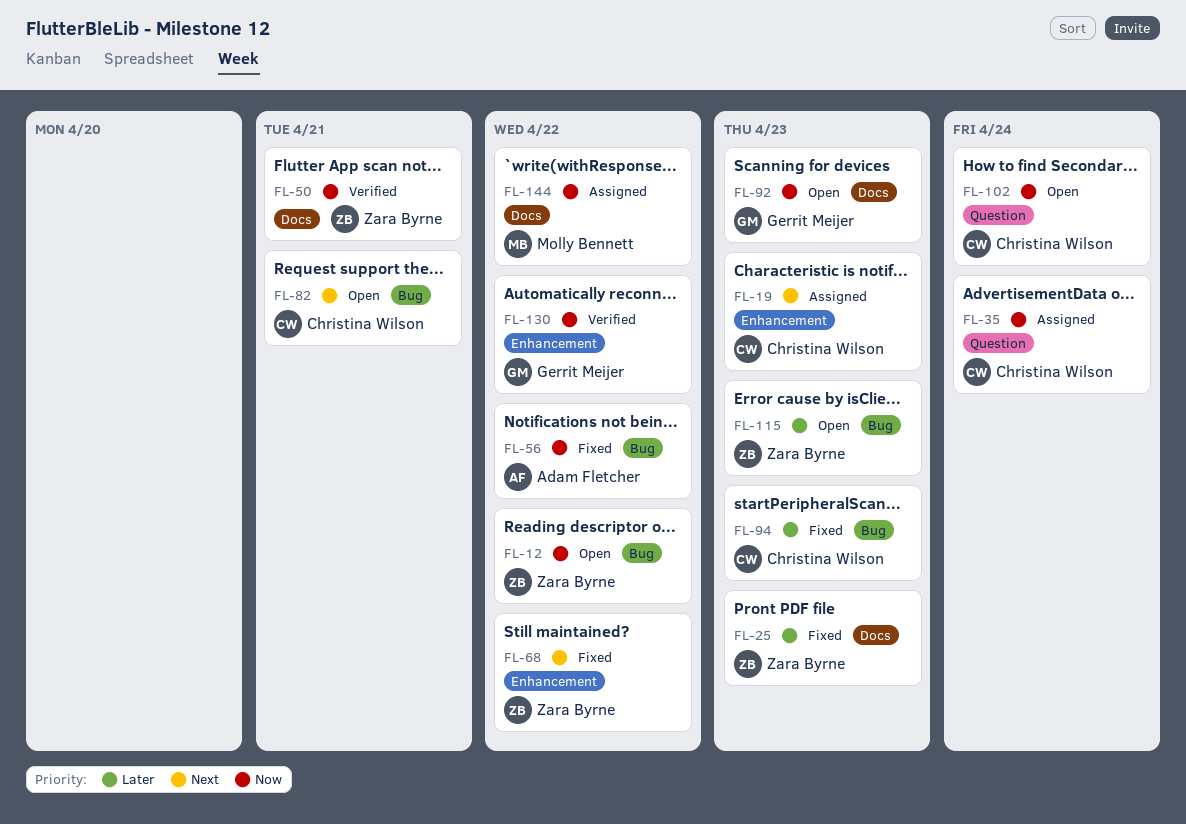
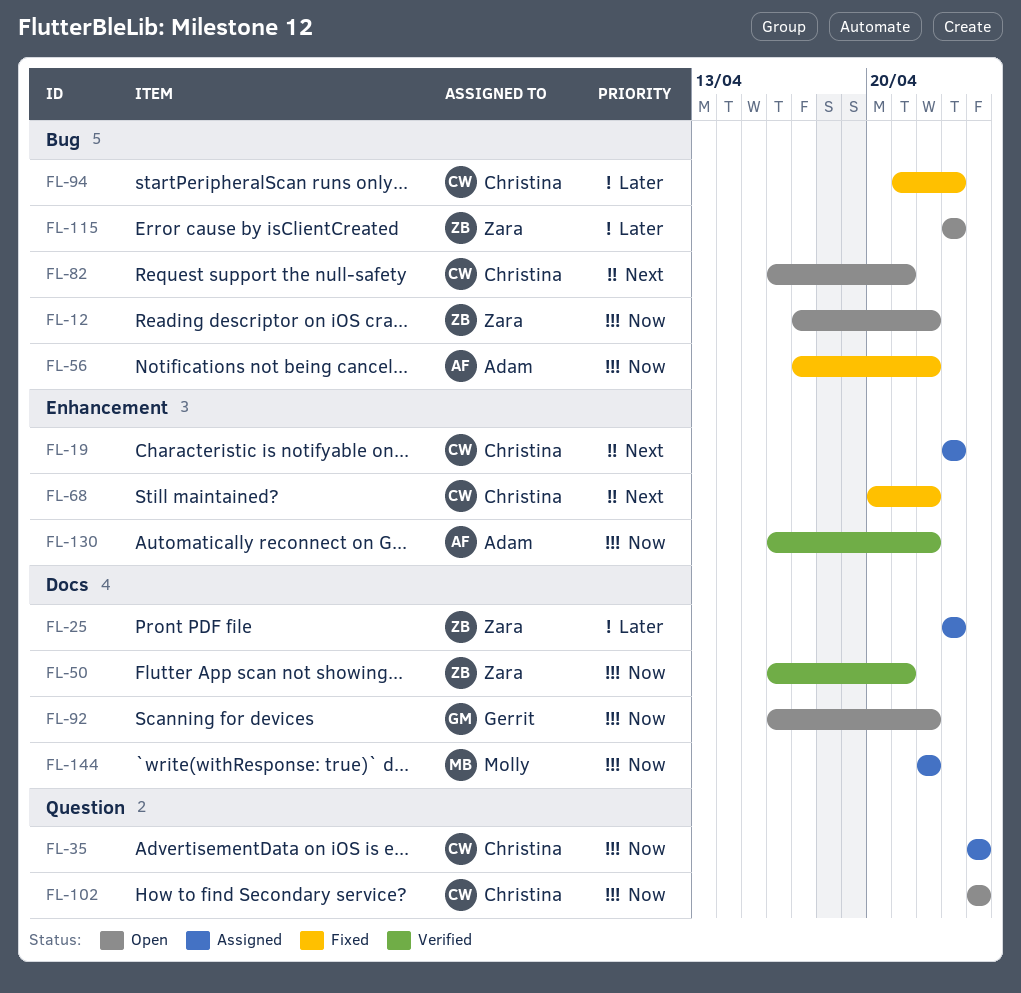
FL-25, status: Fixed -> Assigned
FL-68, owner: Zara Byrne -> Christina Wilson
FL-92, due: Apr 23 -> Apr 22
FL-130, owner: Gerrit Meijer -> Adam Fletcher

